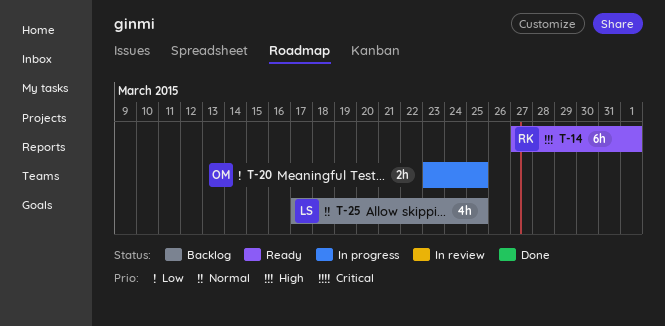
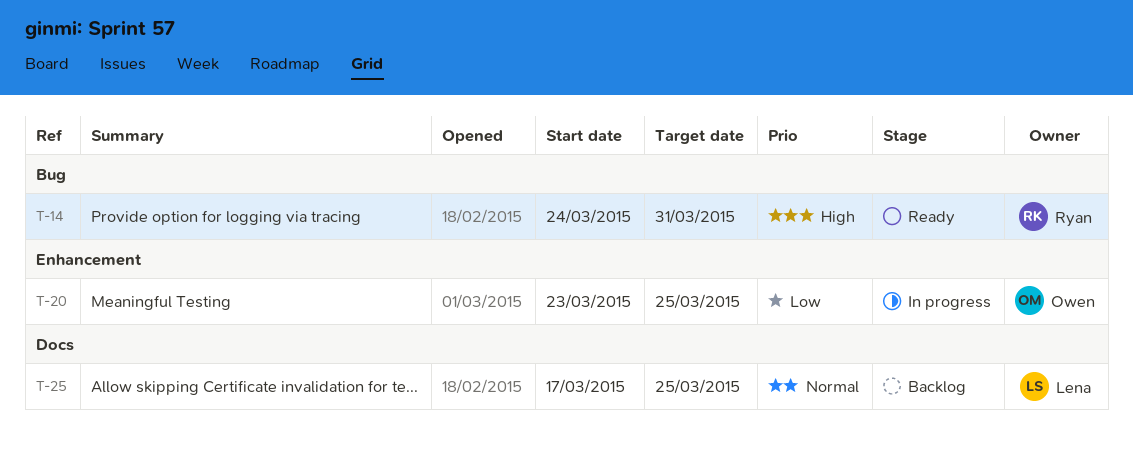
T-14, start: Mar 27 -> Mar 24
T-14, due: Apr 1 -> Mar 31

